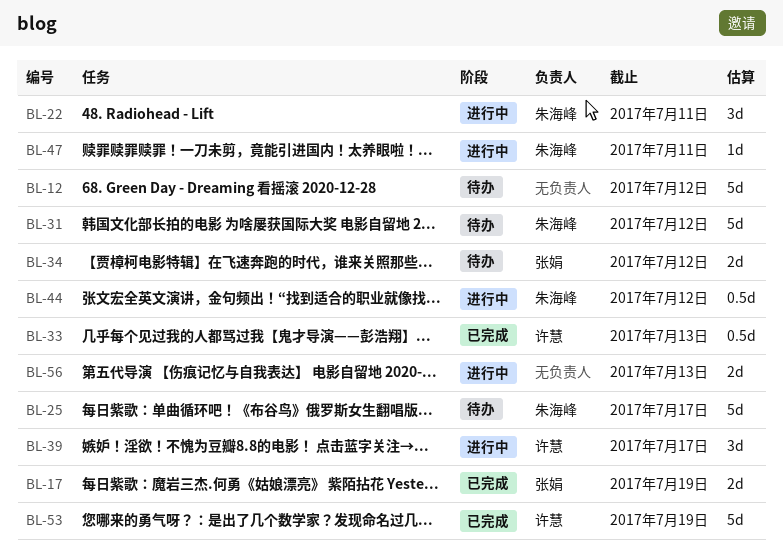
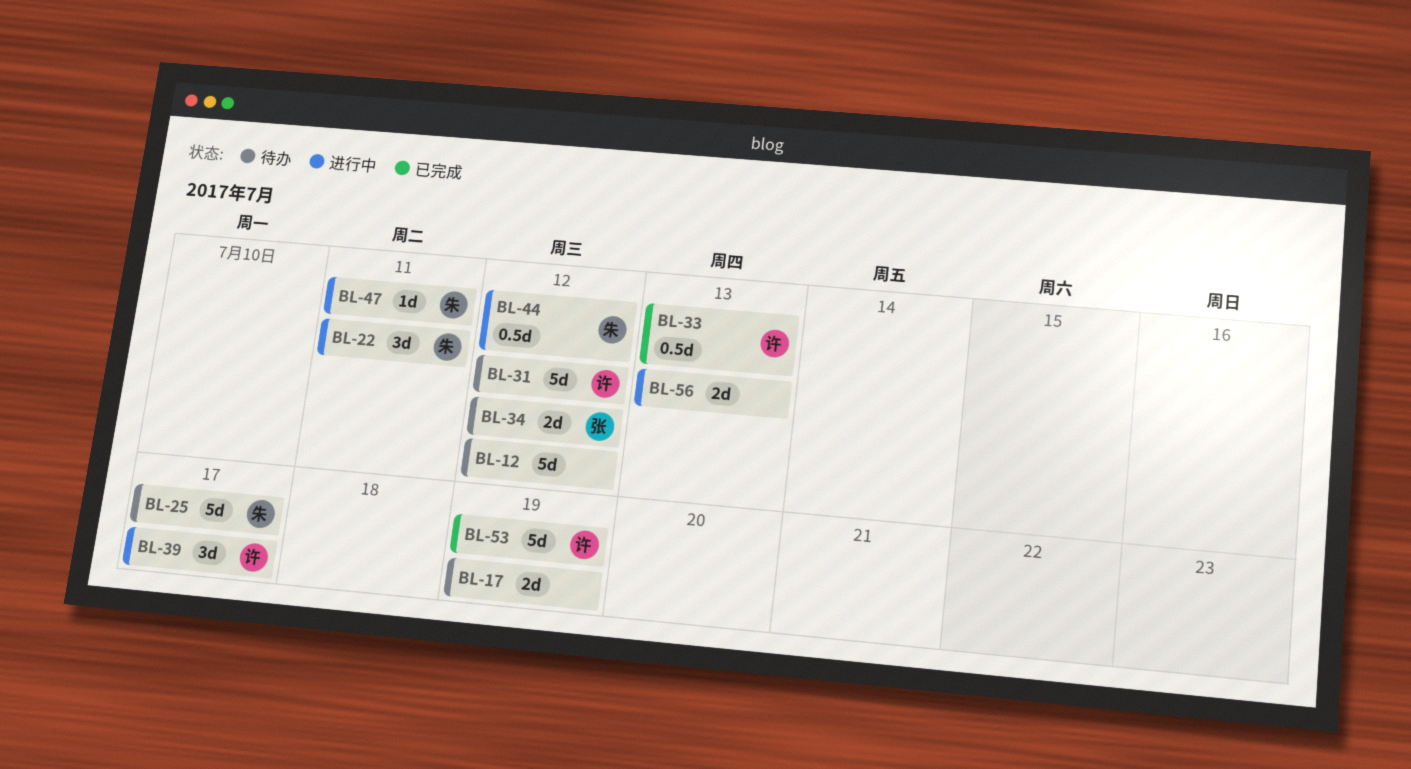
BL-17, status: 已完成 -> 待办
BL-17, owner: 张娟 -> none
BL-31, owner: 朱海峰 -> 许慧

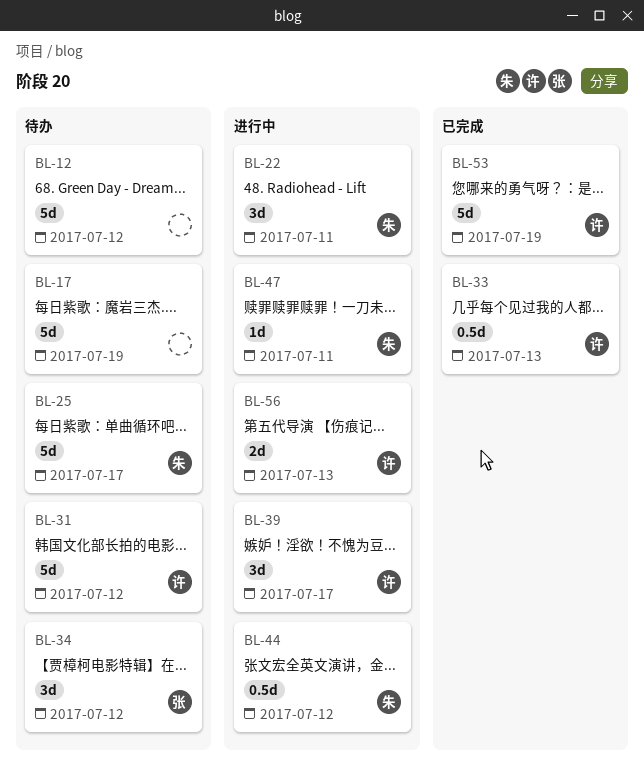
BL-17, estimate: 2d -> 5d
BL-34, estimate: 2d -> 3d
BL-56, owner: none -> 许

